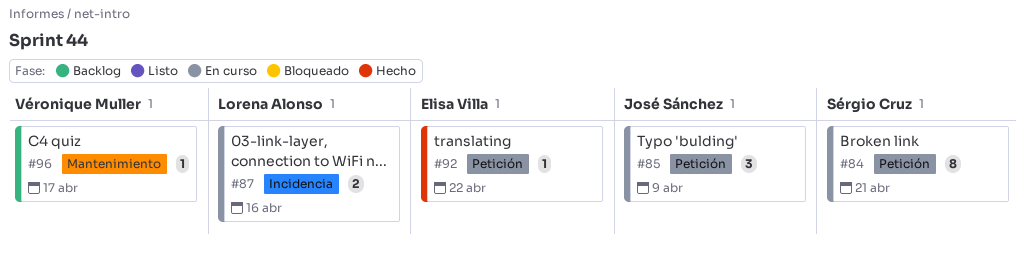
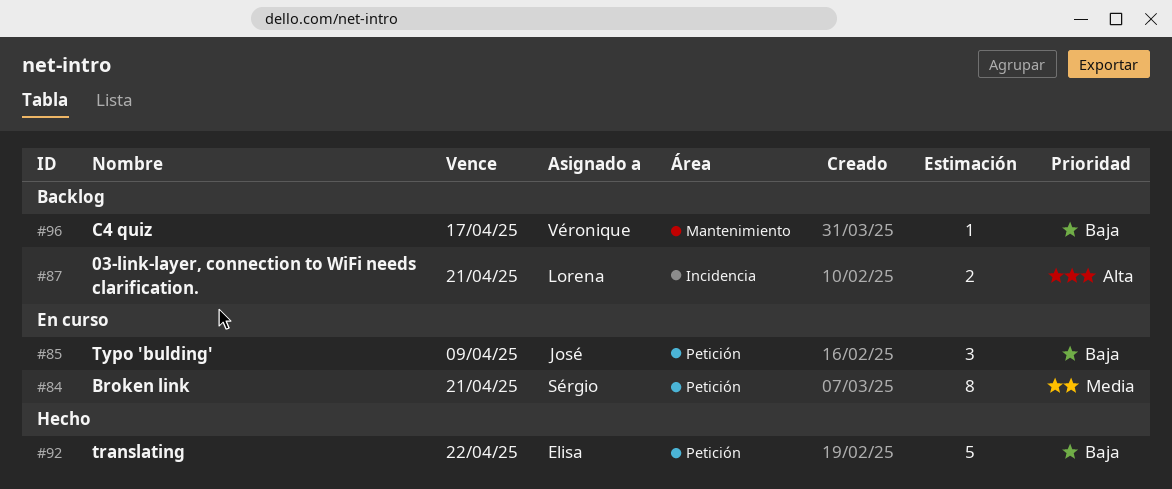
#87, status: En curso -> Backlog
#87, due: Apr 16 -> Apr 21
#92, estimate: 1 -> 5

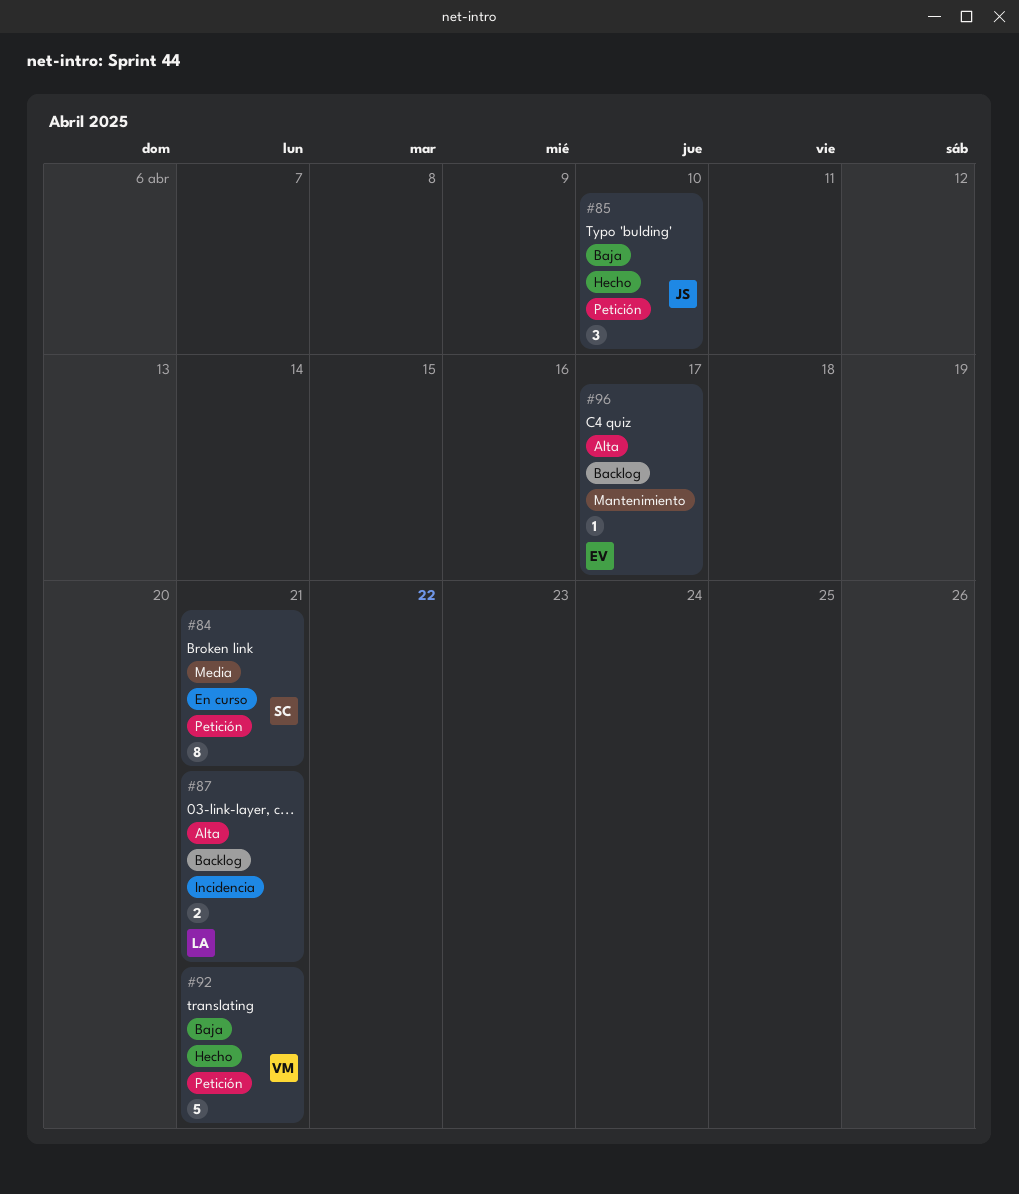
#85, status: En curso -> Hecho
#85, due: Apr 9 -> Apr 10
#92, owner: Elisa -> Véronique
#92, due: Apr 22 -> Apr 21
#96, owner: Véronique -> Elisa
#96, priority: Baja -> Alta

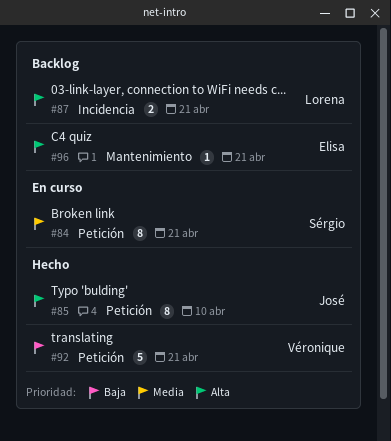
#85, priority: Baja -> Alta
#85, estimate: 3 -> 8
#96, due: Apr 17 -> Apr 21

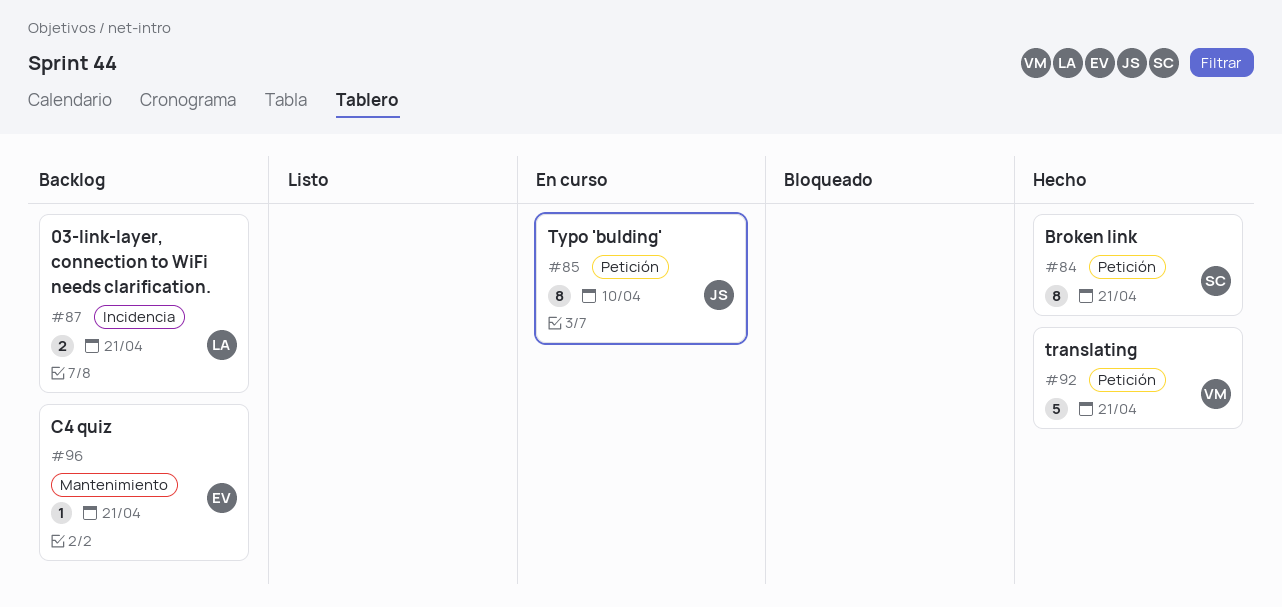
#84, status: En curso -> Hecho
#85, status: Hecho -> En curso

